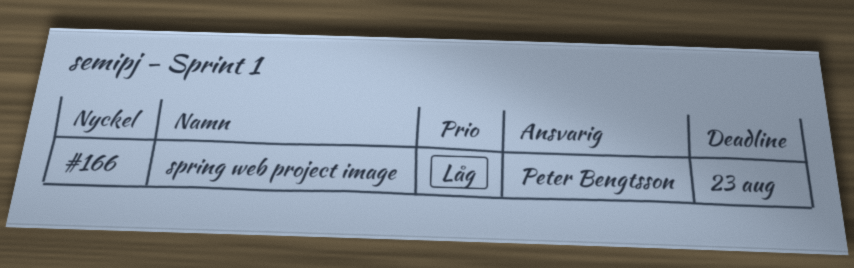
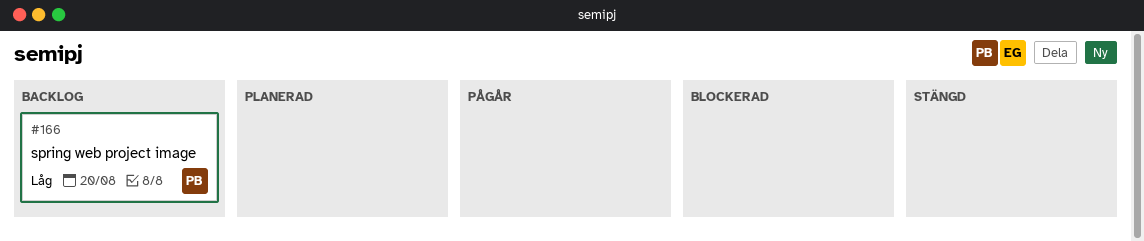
#166, due: Aug 23 -> Aug 20

